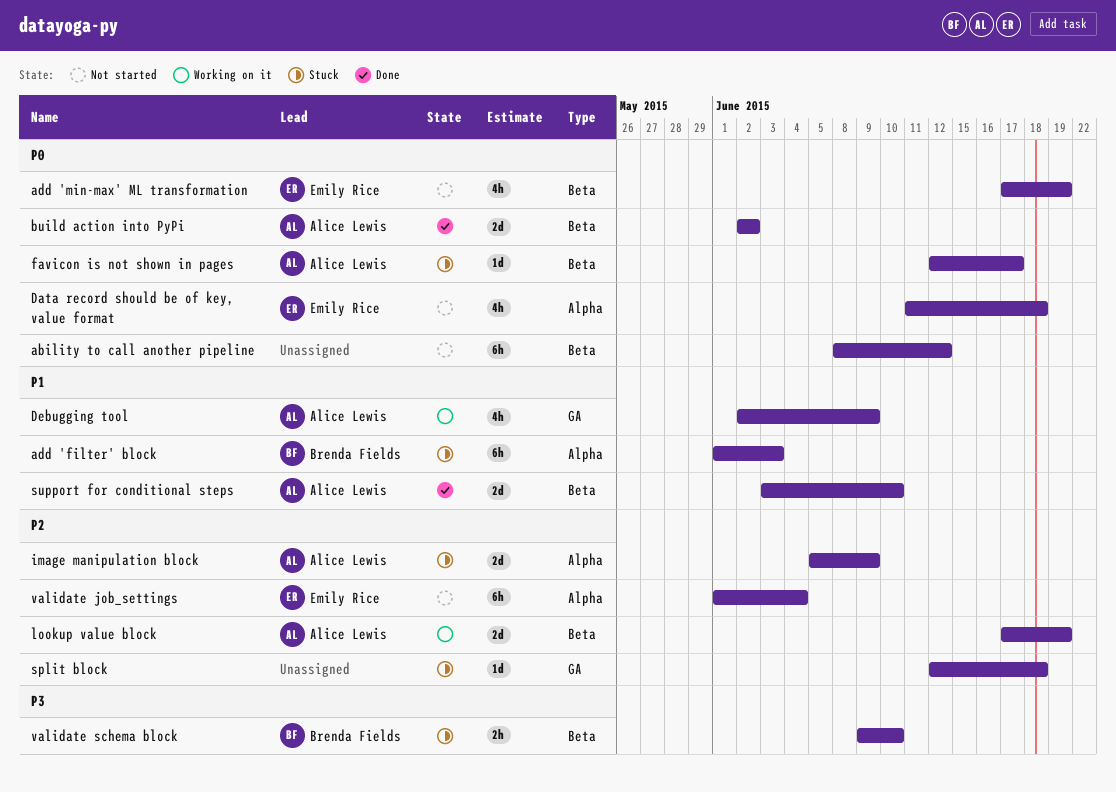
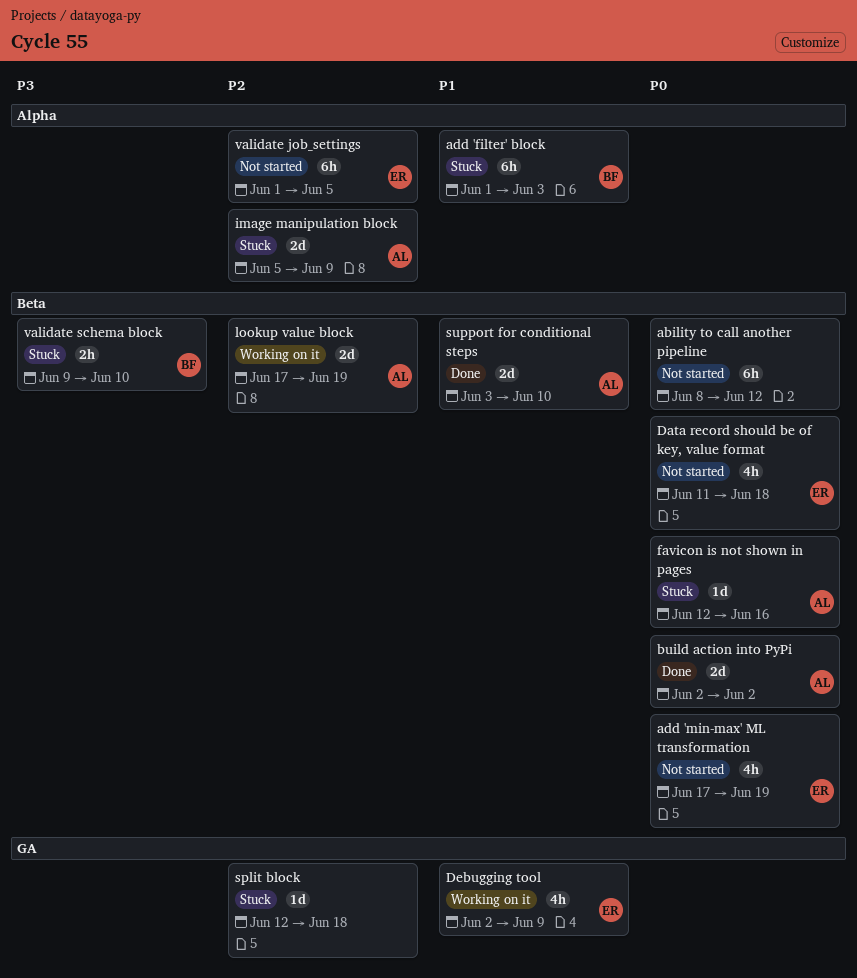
Data record should be of key, value format, label: Alpha -> Beta
Debugging tool, owner: Alice Lewis -> Emily Rice
favicon is not shown in pages, due: Jun 17 -> Jun 16
validate job_settings, due: Jun 4 -> Jun 5

